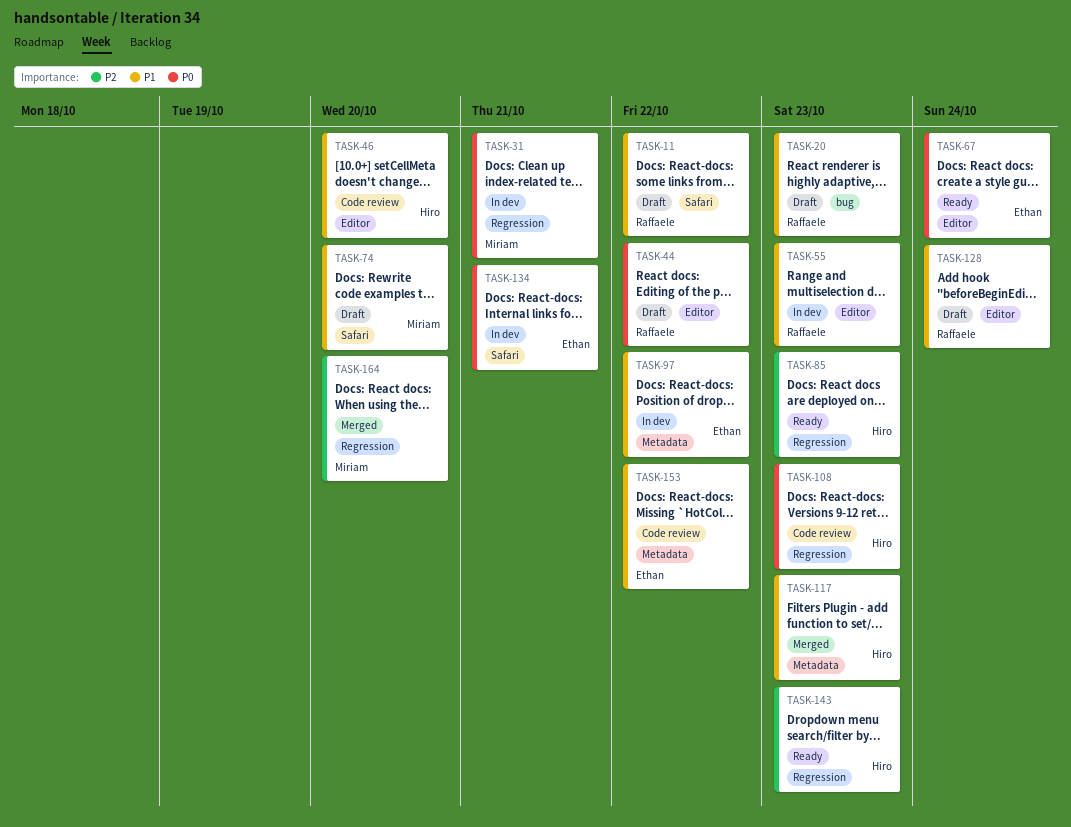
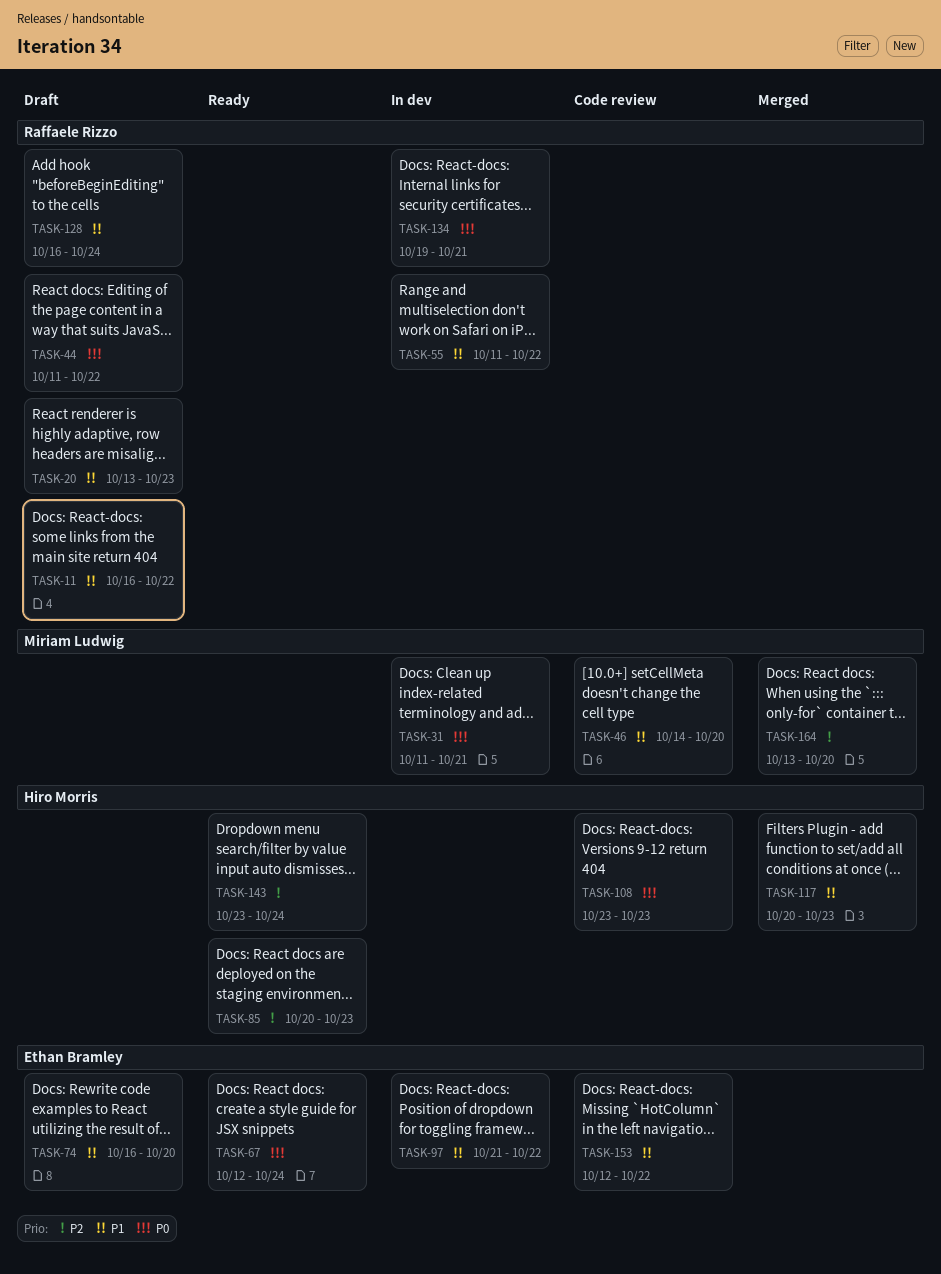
TASK-46, owner: Hiro Morris -> Miriam Ludwig
TASK-55, due: Oct 23 -> Oct 22
TASK-74, owner: Miriam Ludwig -> Ethan Bramley
TASK-134, owner: Ethan Bramley -> Raffaele Rizzo
TASK-143, due: Oct 23 -> Oct 24

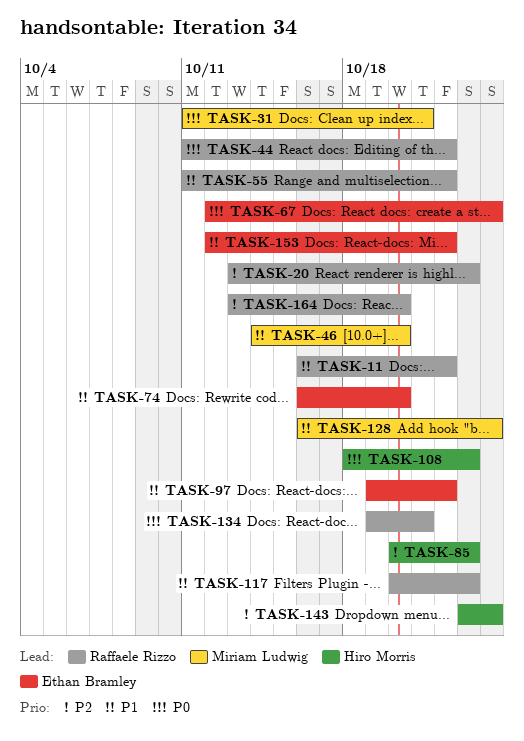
TASK-20, priority: P1 -> P2
TASK-97, start: Oct 21 -> Oct 19
TASK-108, start: Oct 23 -> Oct 18
TASK-117, owner: Hiro Morris -> Raffaele Rizzo
TASK-128, owner: Raffaele Rizzo -> Miriam Ludwig
TASK-164, owner: Miriam Ludwig -> Raffaele Rizzo

